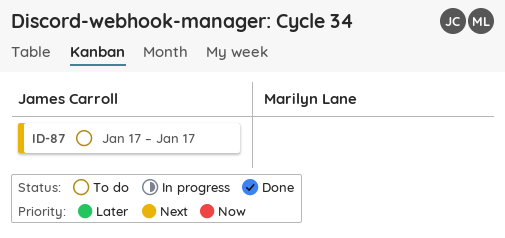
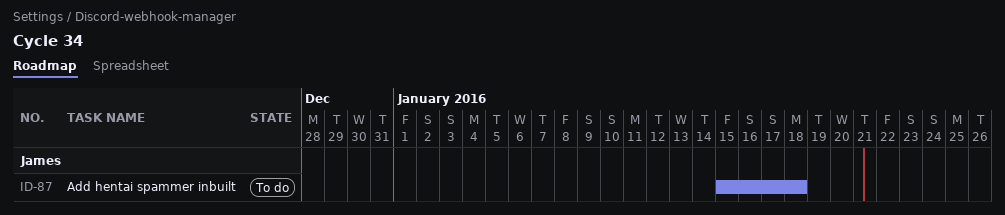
ID-87, start: Jan 17 -> Jan 15
ID-87, due: Jan 17 -> Jan 18

